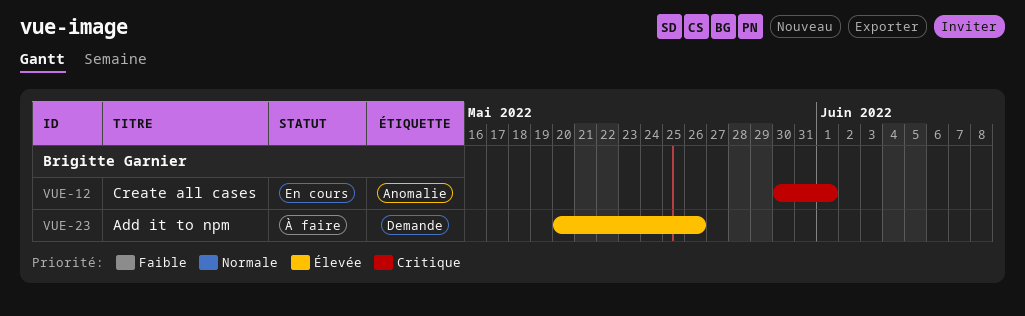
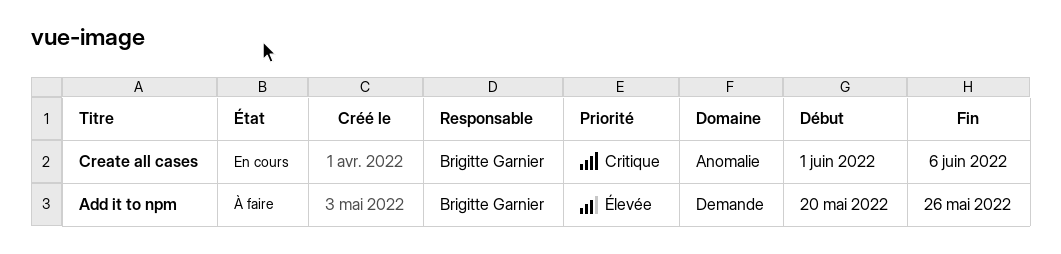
Create all cases, start: May 30 -> Jun 1
Create all cases, due: Jun 1 -> Jun 6

